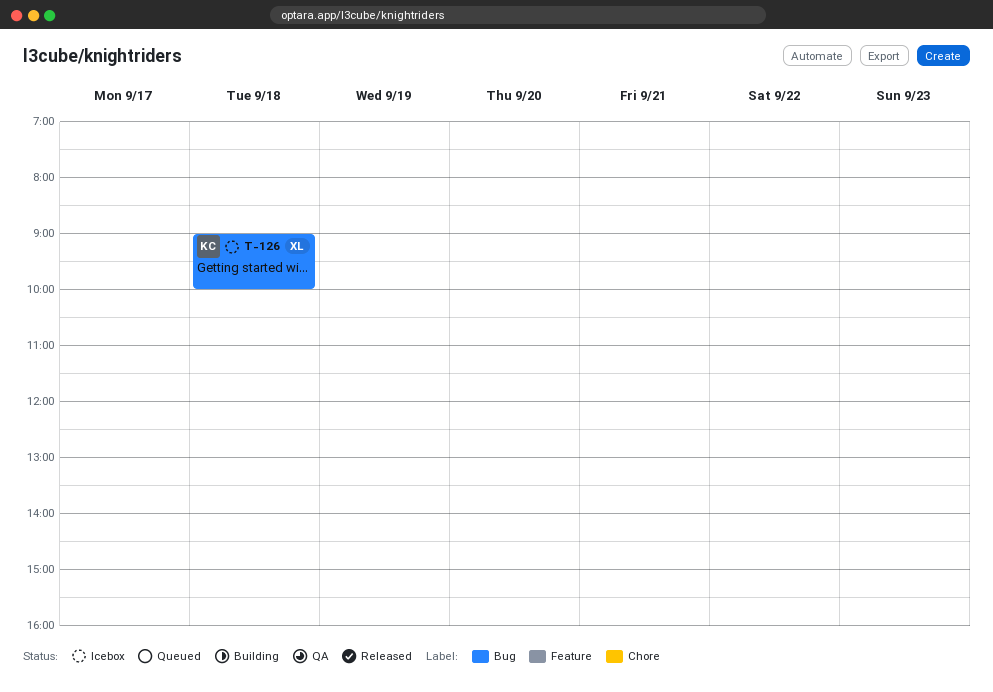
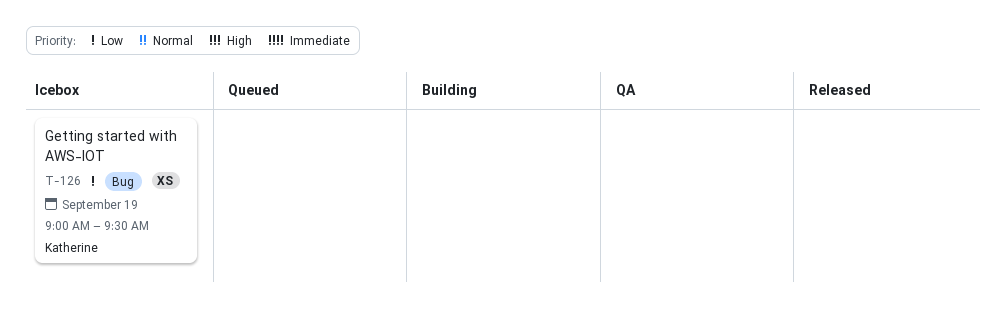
T-126, estimate: XL -> XS
T-126, day: Sep 18 -> Sep 19
T-126, ends: 10:00 -> 09:30

